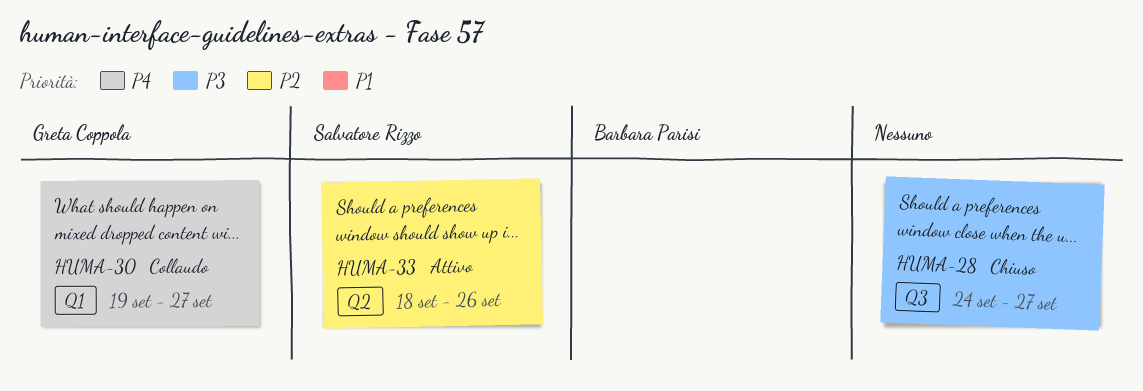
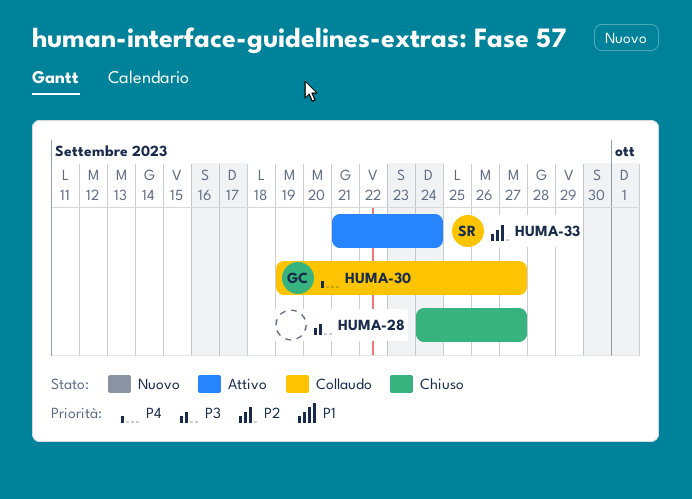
HUMA-33, start: Sep 18 -> Sep 21
HUMA-33, due: Sep 26 -> Sep 24

